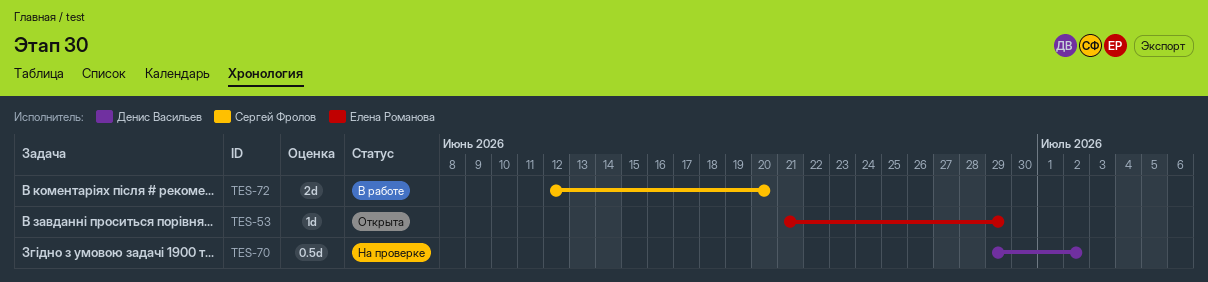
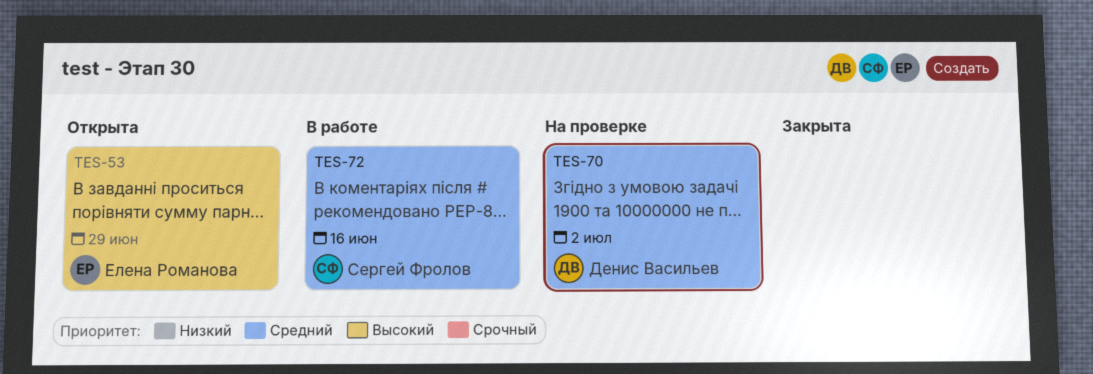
TES-72, due: Jun 20 -> Jun 16

